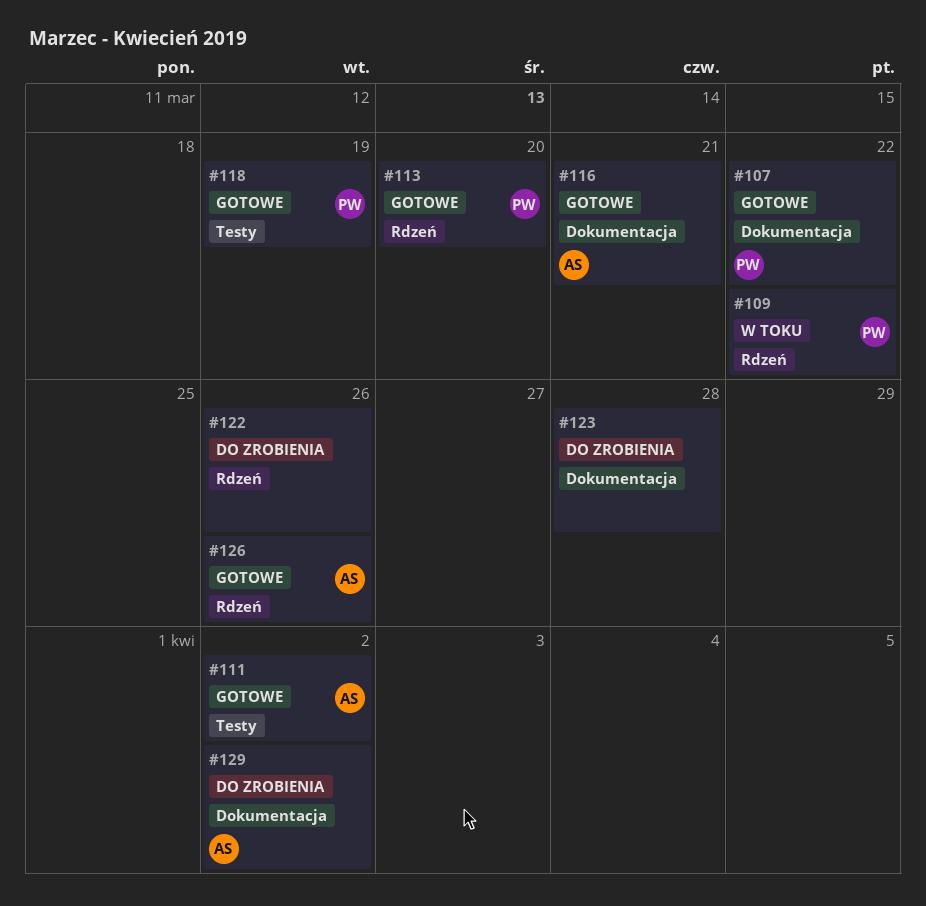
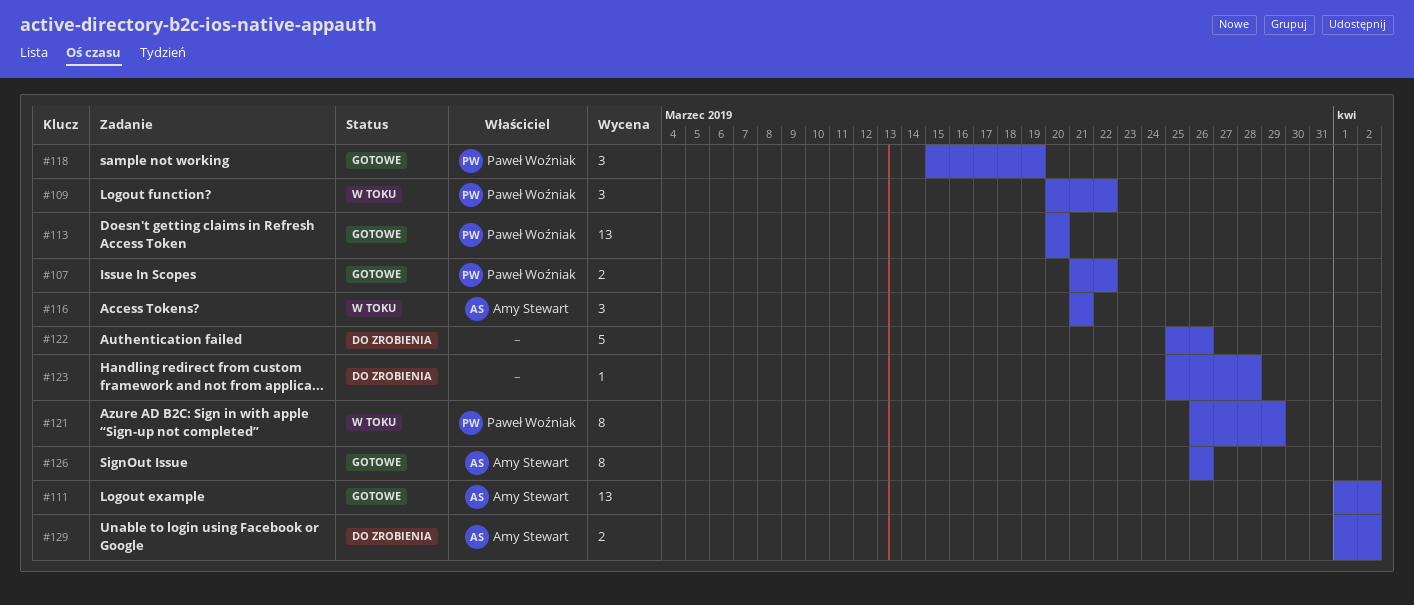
#116, status: Gotowe -> W toku
#121: none -> present

